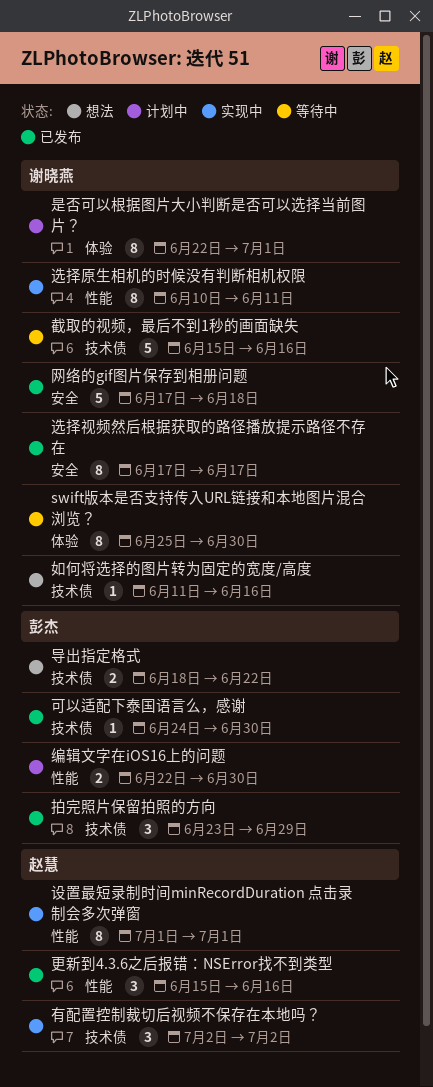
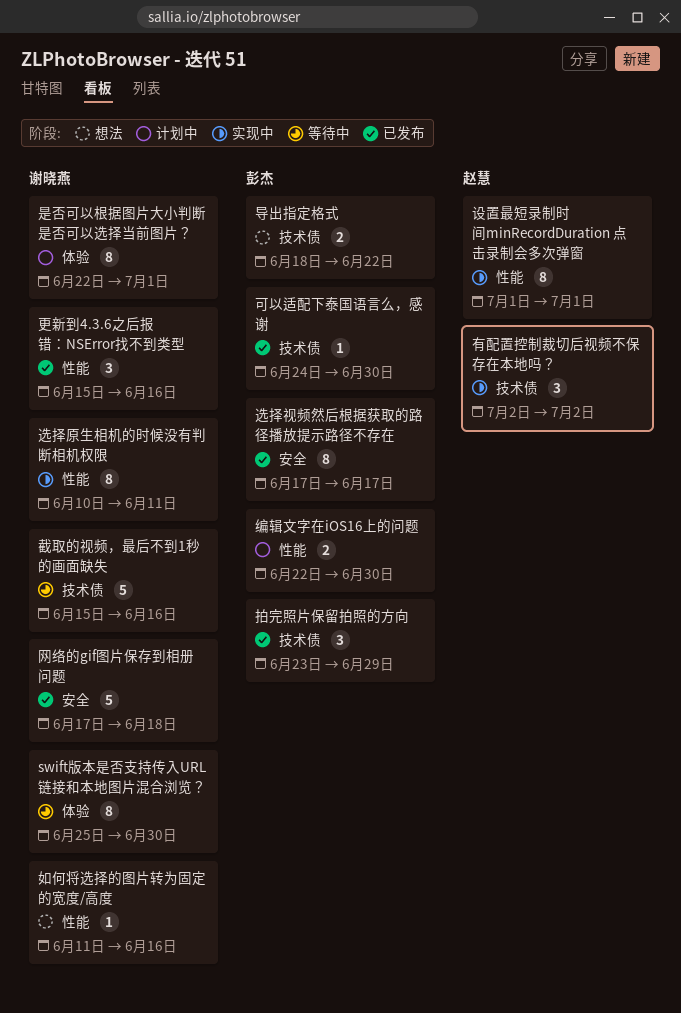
如何将选择的图片转为固定的宽度/高度, label: 技术债 -> 性能
更新到4.3.6之后报错：NSError找不到类型, owner: 赵慧 -> 谢晓燕
选择视频然后根据获取的路径播放提示路径不存在, owner: 谢晓燕 -> 彭杰

